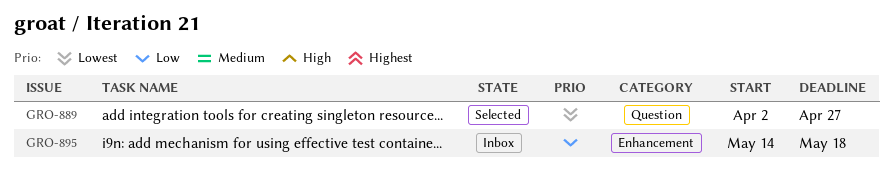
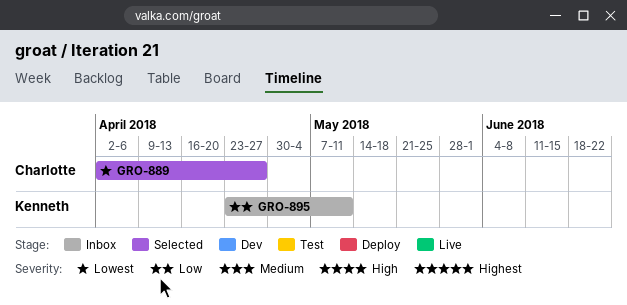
GRO-895, start: May 14 -> Apr 23
GRO-895, due: May 18 -> May 11

